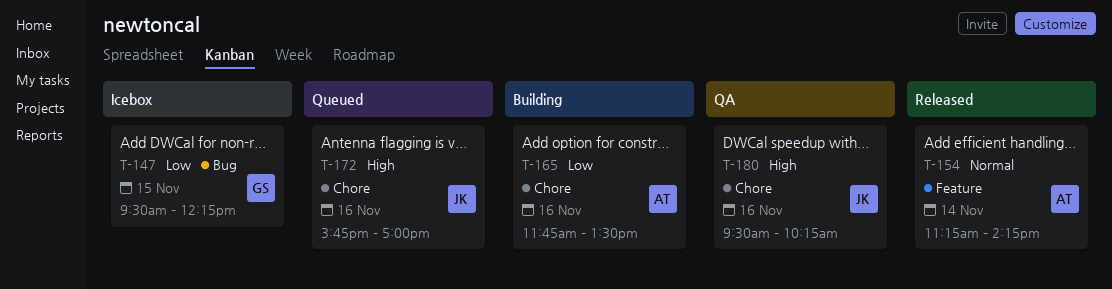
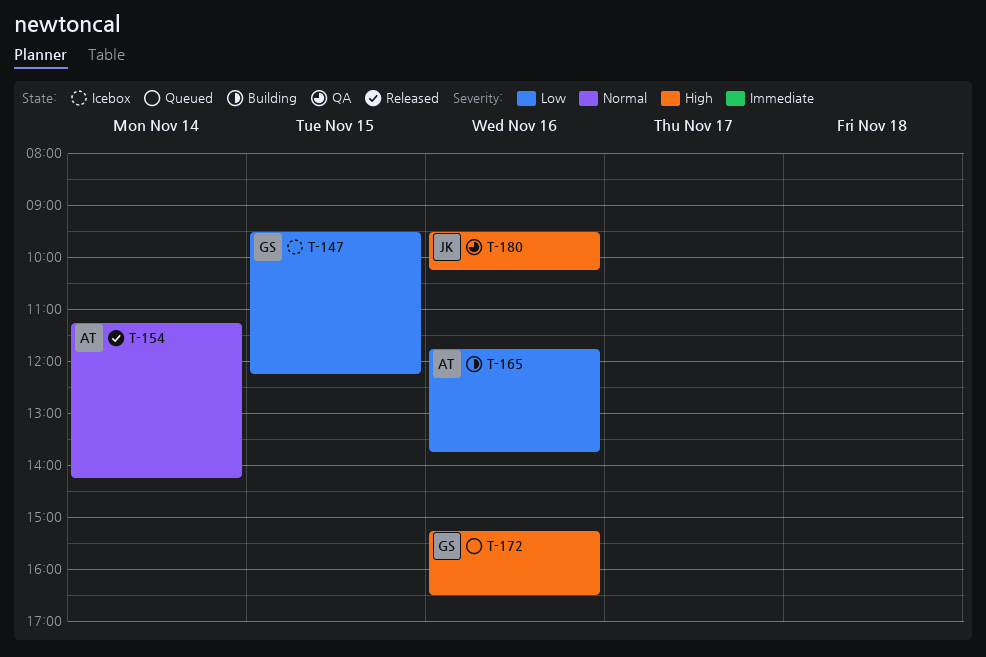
T-165, ends: 13:30 -> 13:45
T-172, owner: JK -> GS
T-172, begins: 15:45 -> 15:15
T-172, ends: 17:00 -> 16:30

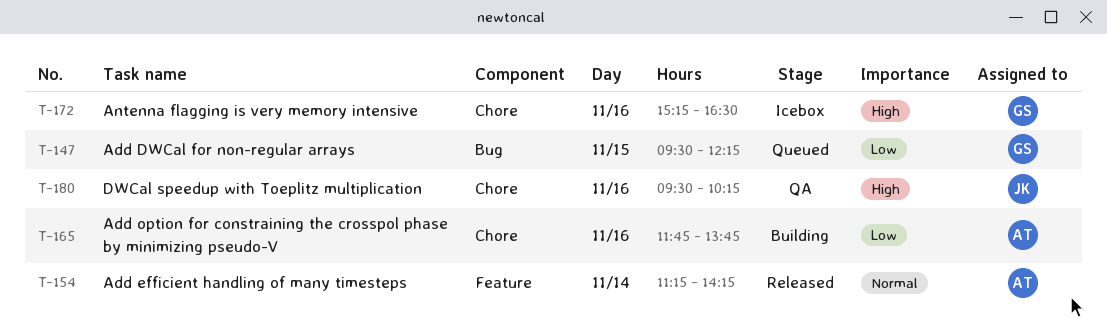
T-147, status: Icebox -> Queued
T-172, status: Queued -> Icebox

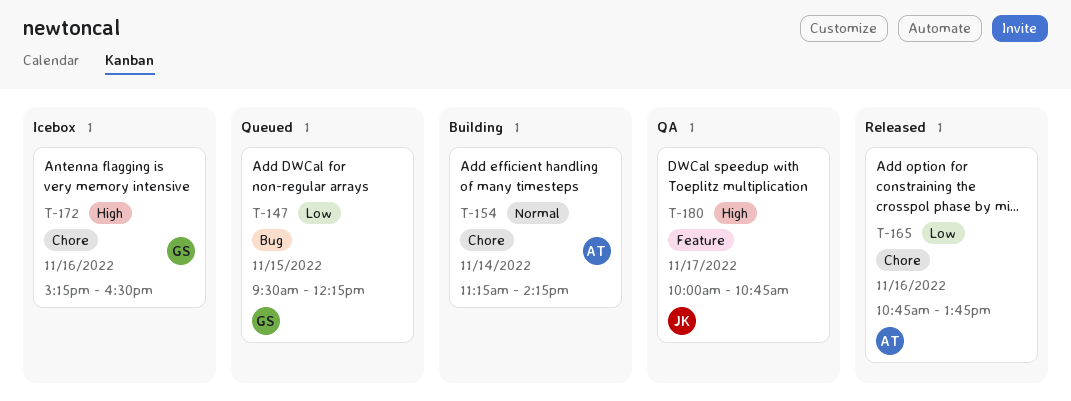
T-154, status: Released -> Building
T-154, label: Feature -> Chore
T-165, status: Building -> Released
T-165, begins: 11:45 -> 10:45
T-180, label: Chore -> Feature
T-180, day: Nov 16 -> Nov 17
T-180, begins: 09:30 -> 10:00
T-180, ends: 10:15 -> 10:45

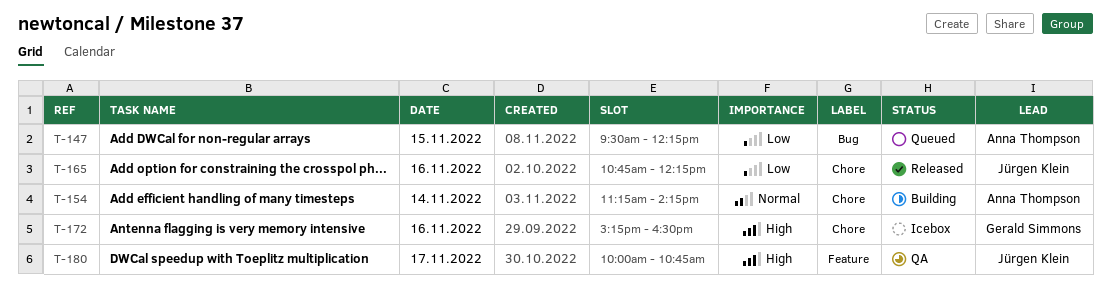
T-147, owner: Gerald Simmons -> Anna Thompson
T-165, owner: Anna Thompson -> Jürgen Klein
T-165, ends: 13:45 -> 12:15

